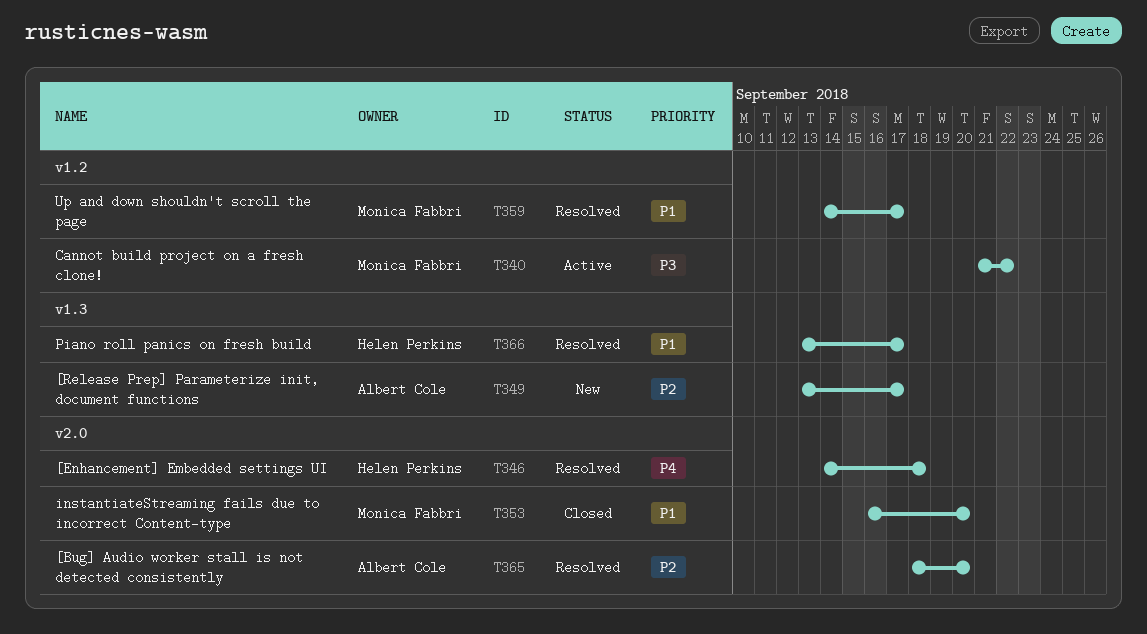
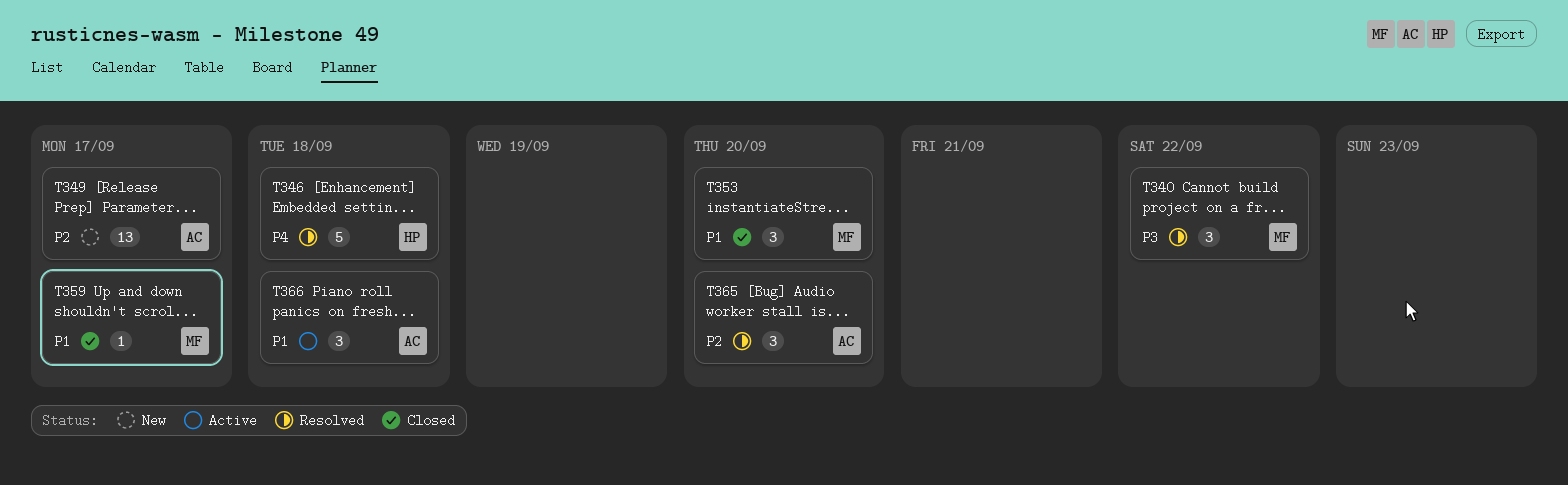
T340, status: Active -> Resolved
T359, status: Resolved -> Closed
T366, status: Resolved -> Active
T366, owner: Helen Perkins -> Albert Cole
T366, due: Sep 17 -> Sep 18

